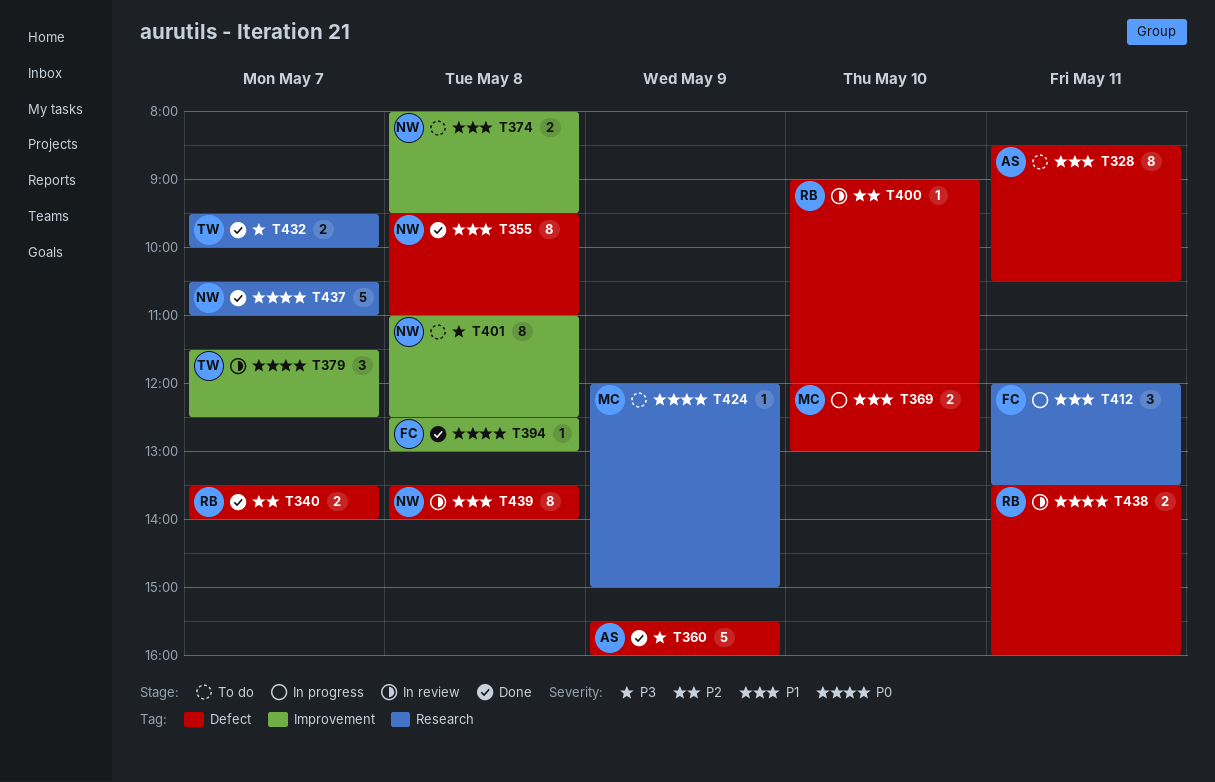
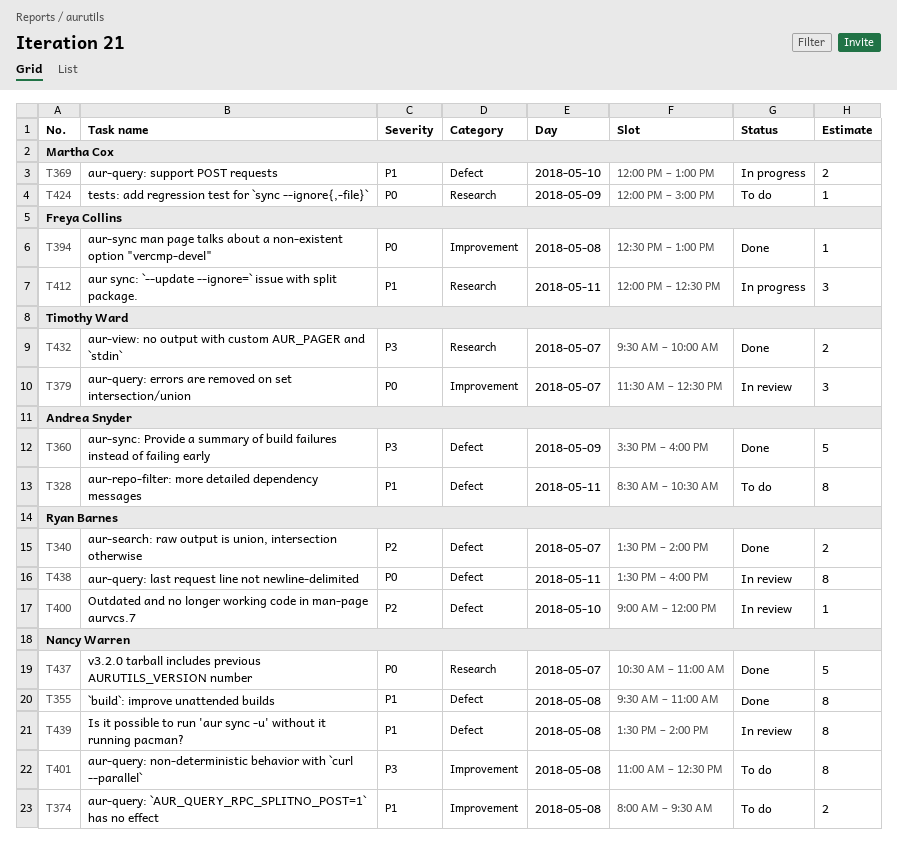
T412, ends: 13:30 -> 12:30
T438, estimate: 2 -> 8

